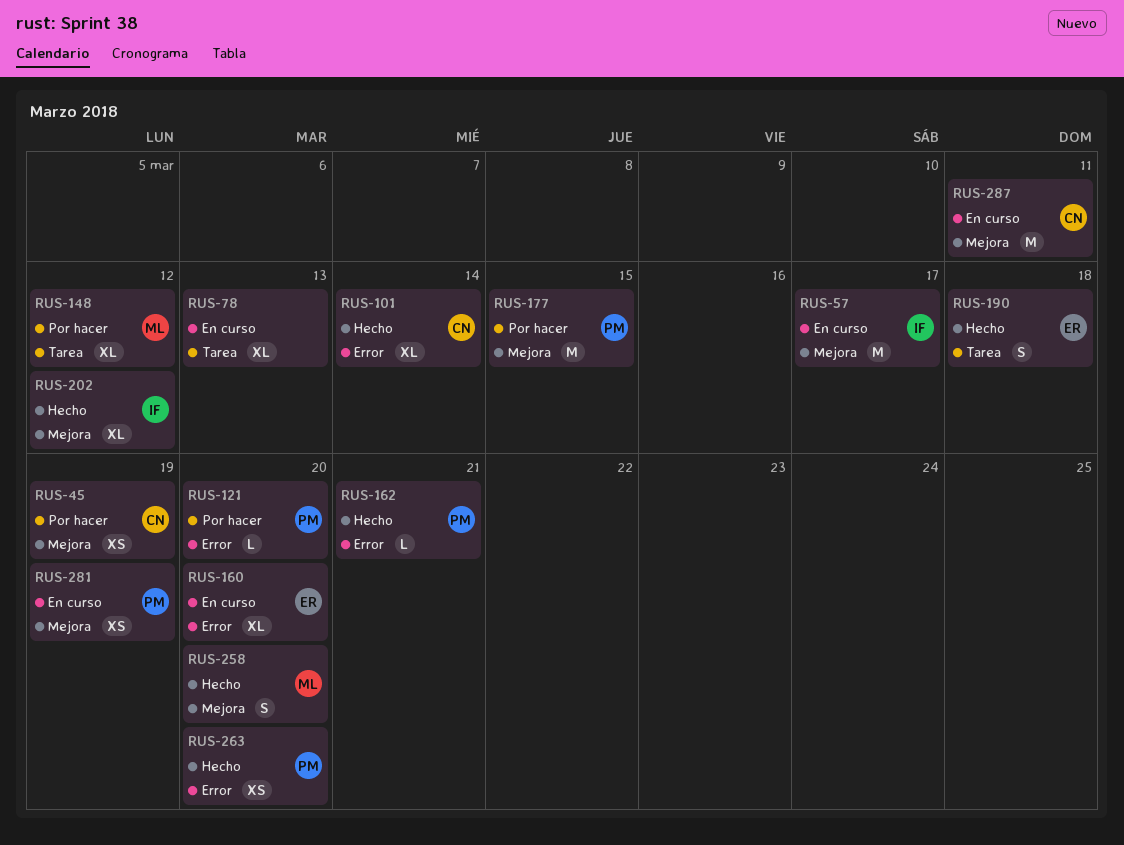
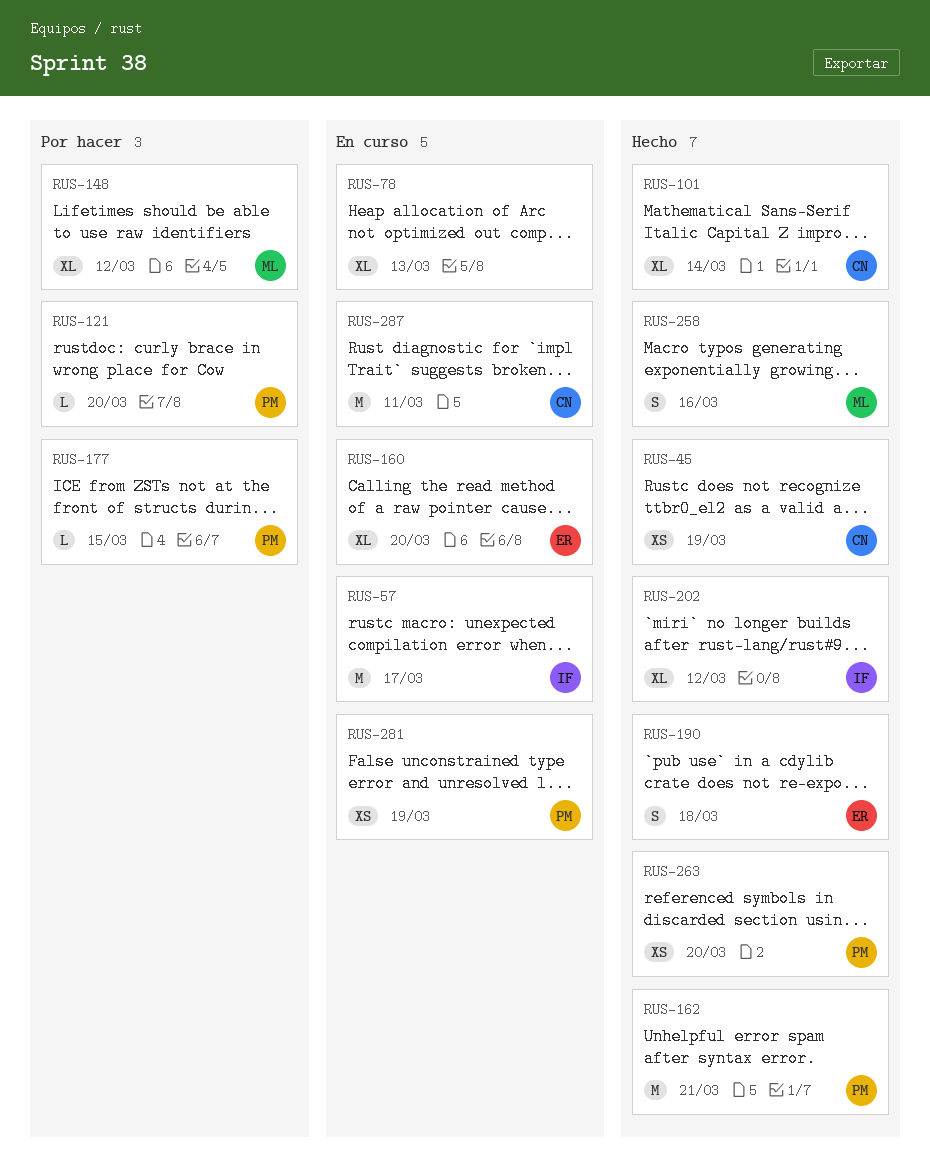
RUS-45, status: Por hacer -> Hecho
RUS-162, estimate: L -> M
RUS-177, estimate: M -> L
RUS-258, due: Mar 20 -> Mar 16

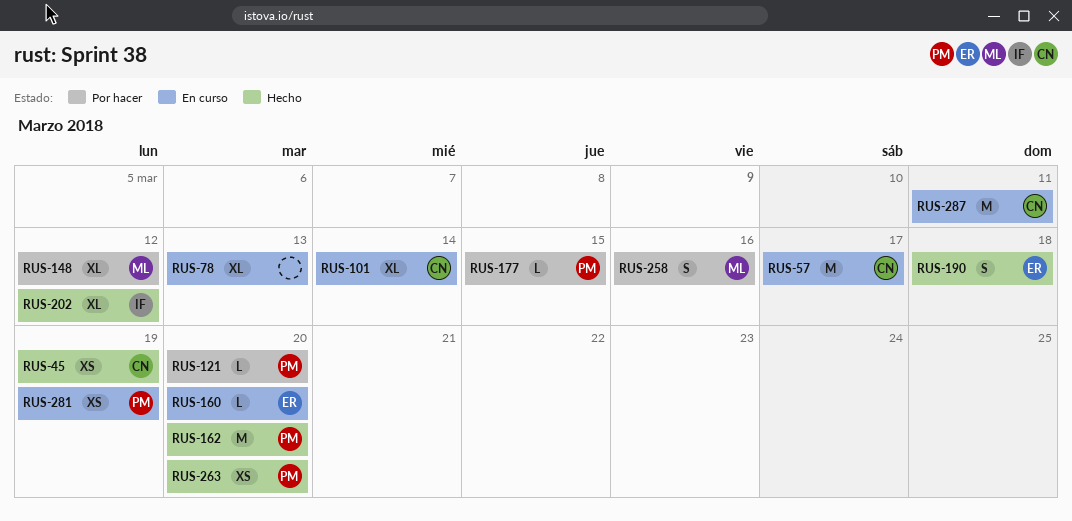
RUS-57, owner: IF -> CN
RUS-101, status: Hecho -> En curso
RUS-160, estimate: XL -> L
RUS-162, due: Mar 21 -> Mar 20
RUS-258, status: Hecho -> Por hacer

